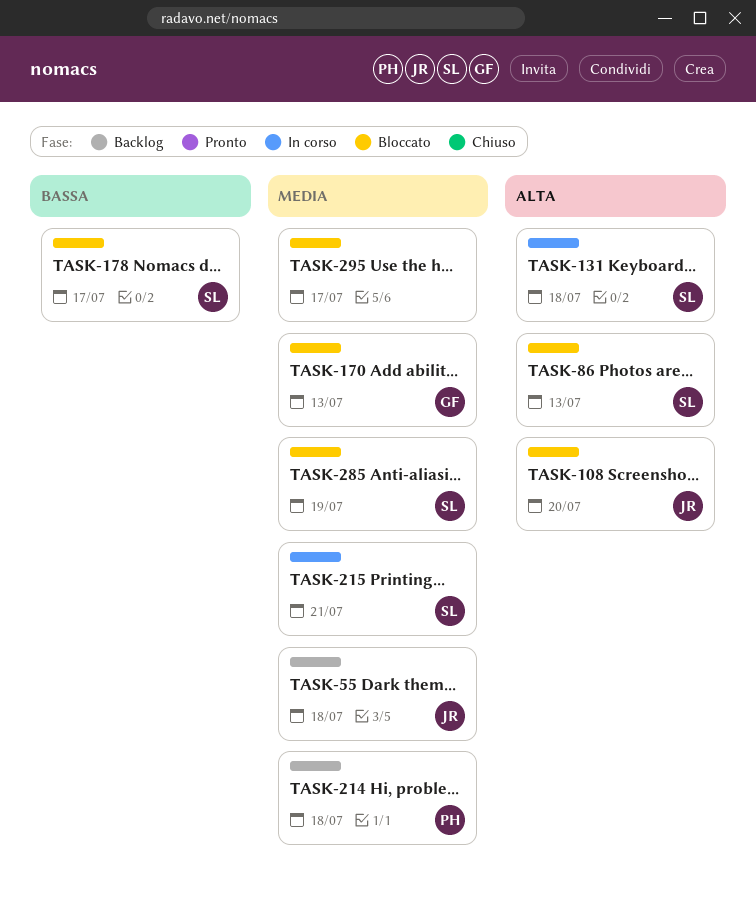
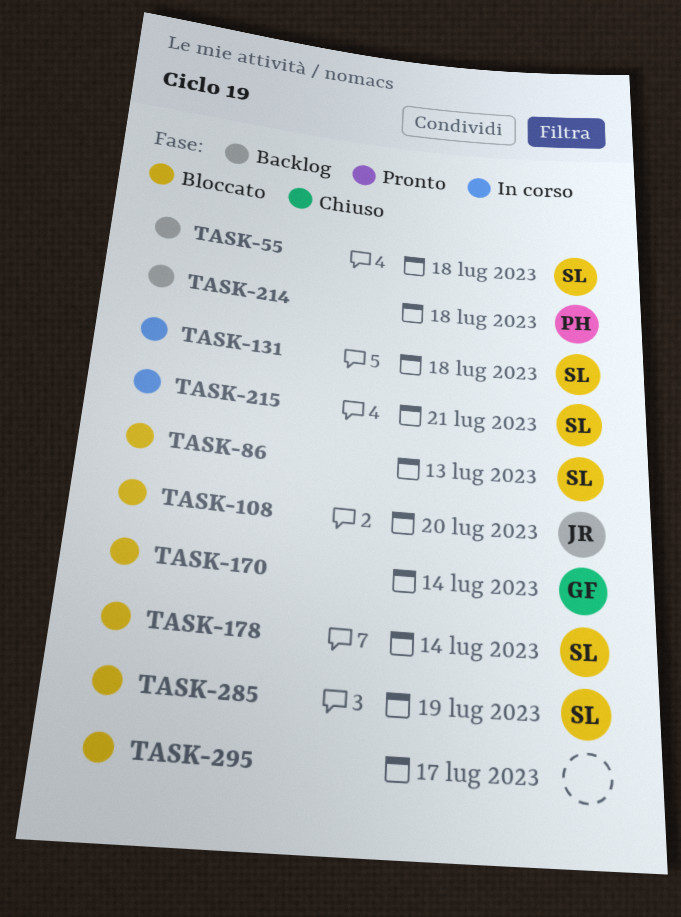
TASK-55, owner: JR -> SL
TASK-170, due: Jul 13 -> Jul 14
TASK-178, due: Jul 17 -> Jul 14

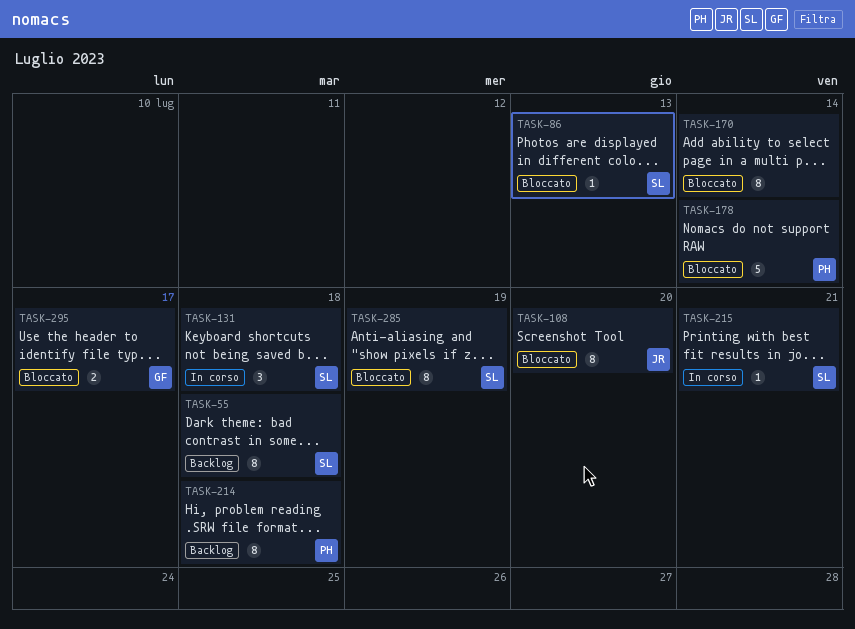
TASK-170, owner: GF -> none
TASK-178, owner: SL -> PH
TASK-295, owner: none -> GF

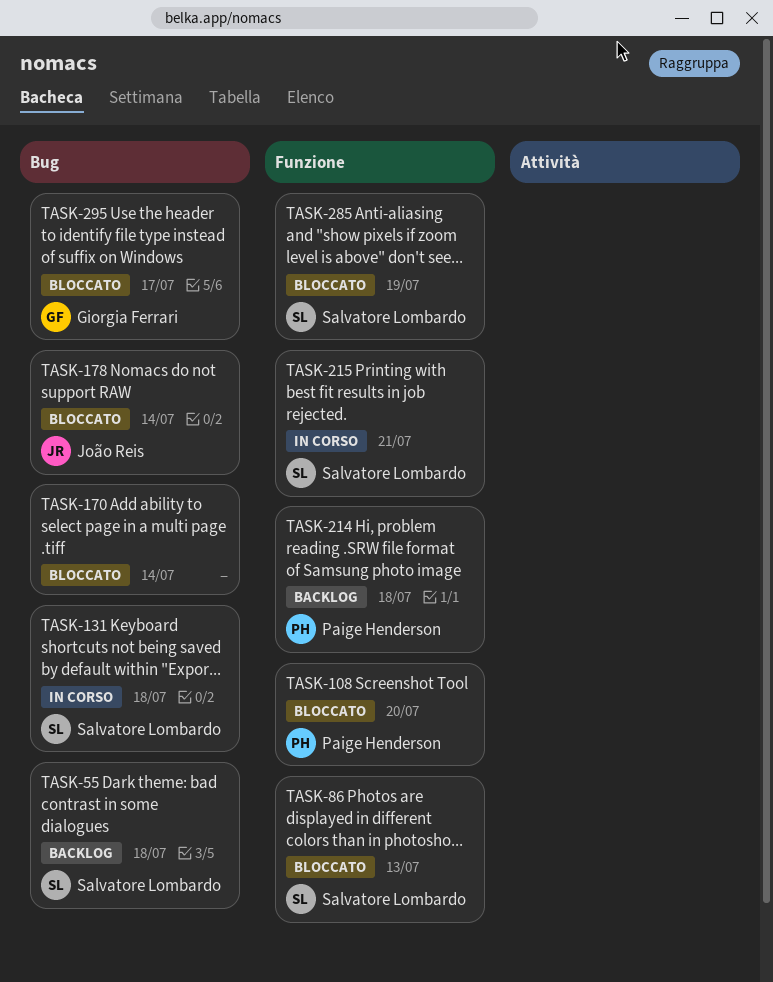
TASK-108, owner: João Reis -> Paige Henderson
TASK-178, owner: Paige Henderson -> João Reis

